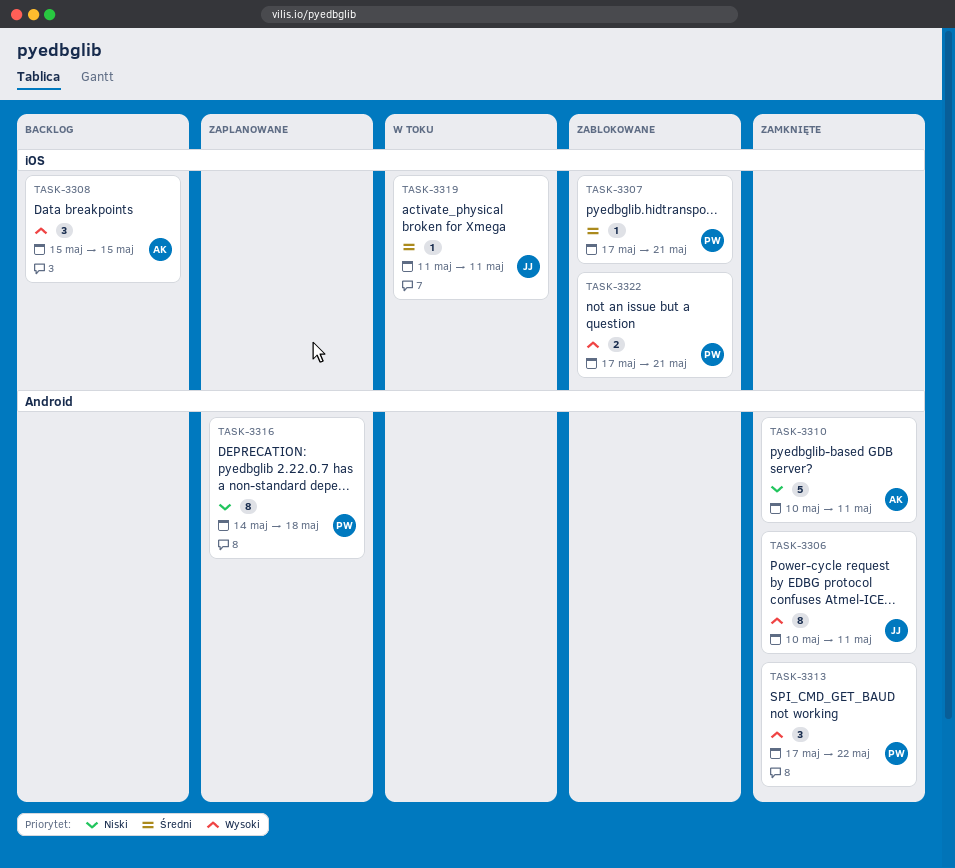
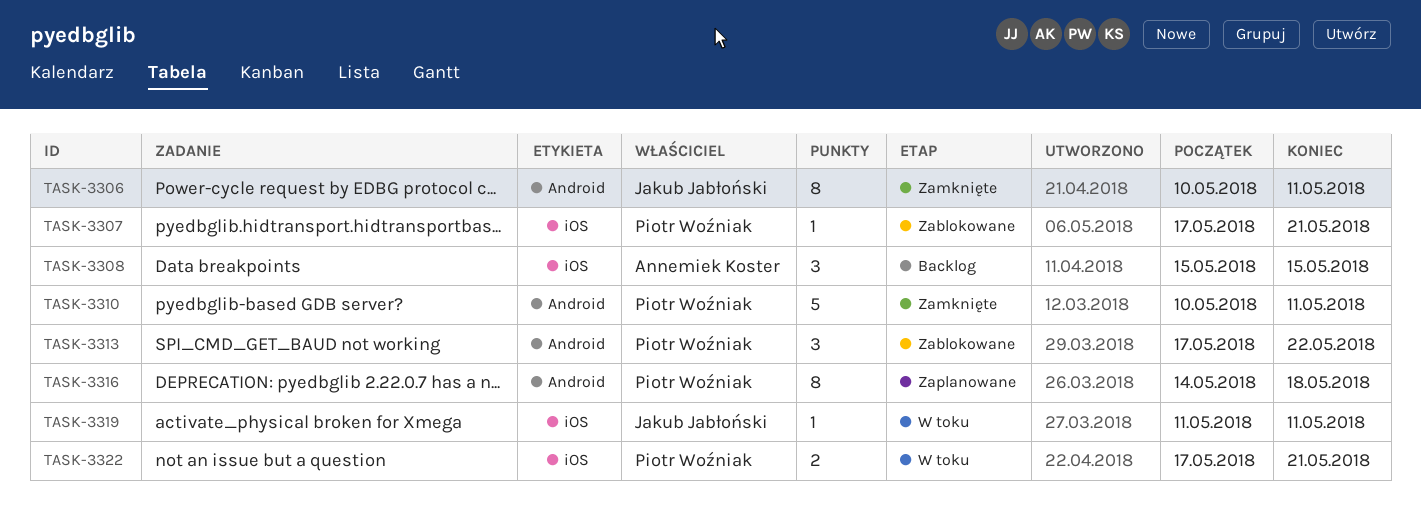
TASK-3310, owner: Annemiek Koster -> Piotr Woźniak
TASK-3313, status: Zamknięte -> Zablokowane
TASK-3322, status: Zablokowane -> W toku

